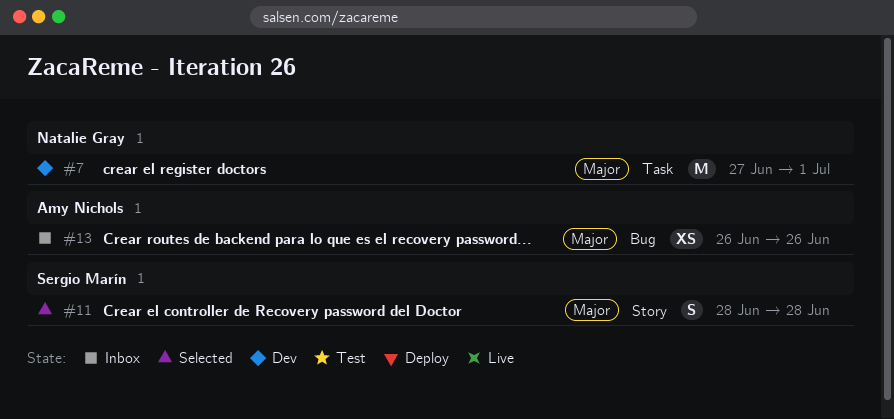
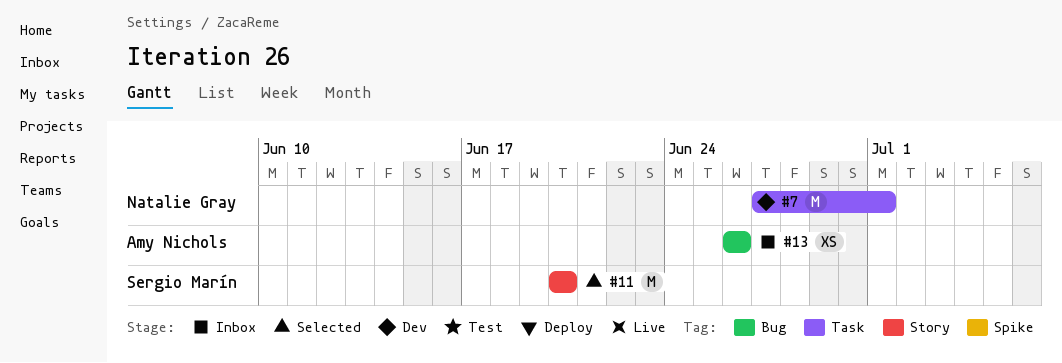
#11, estimate: S -> M
#11, start: Jun 28 -> Jun 20
#11, due: Jun 28 -> Jun 20

